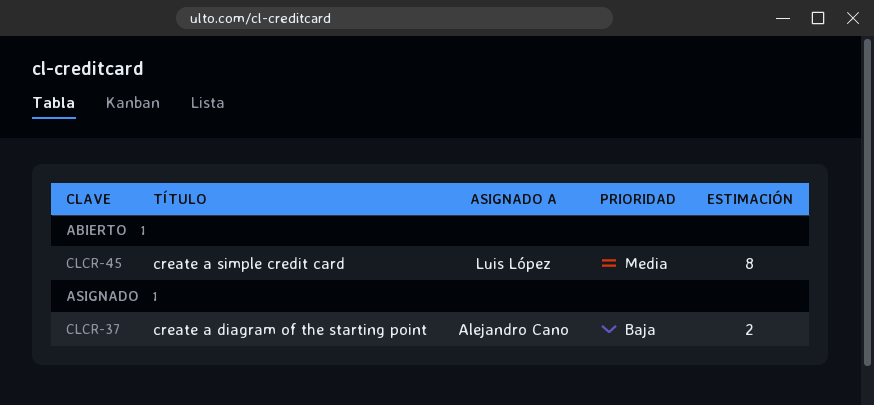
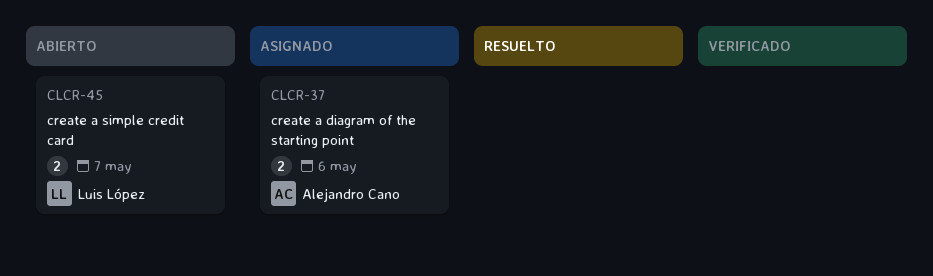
CLCR-45, estimate: 8 -> 2

